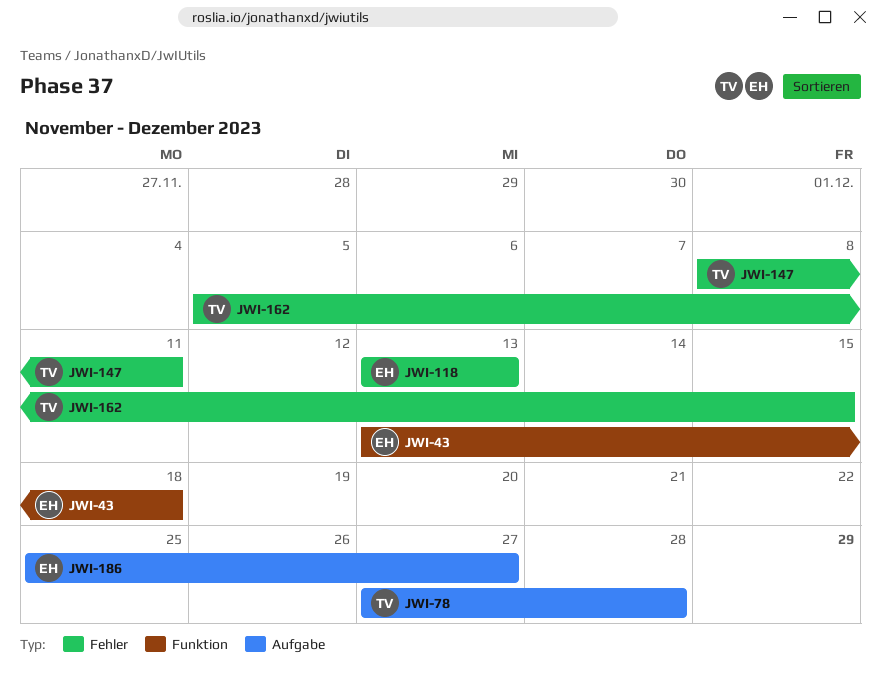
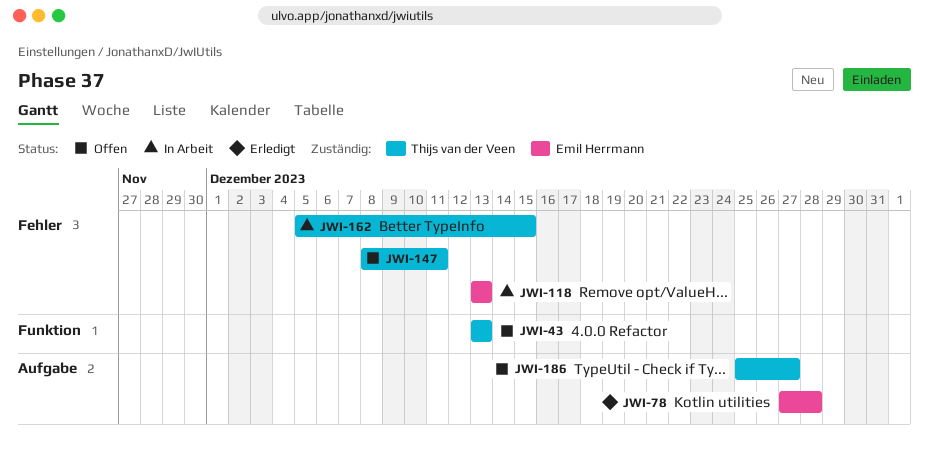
JWI-43, owner: Emil Herrmann -> Thijs van der Veen
JWI-43, due: Dec 18 -> Dec 13
JWI-78, owner: Thijs van der Veen -> Emil Herrmann
JWI-186, owner: Emil Herrmann -> Thijs van der Veen

